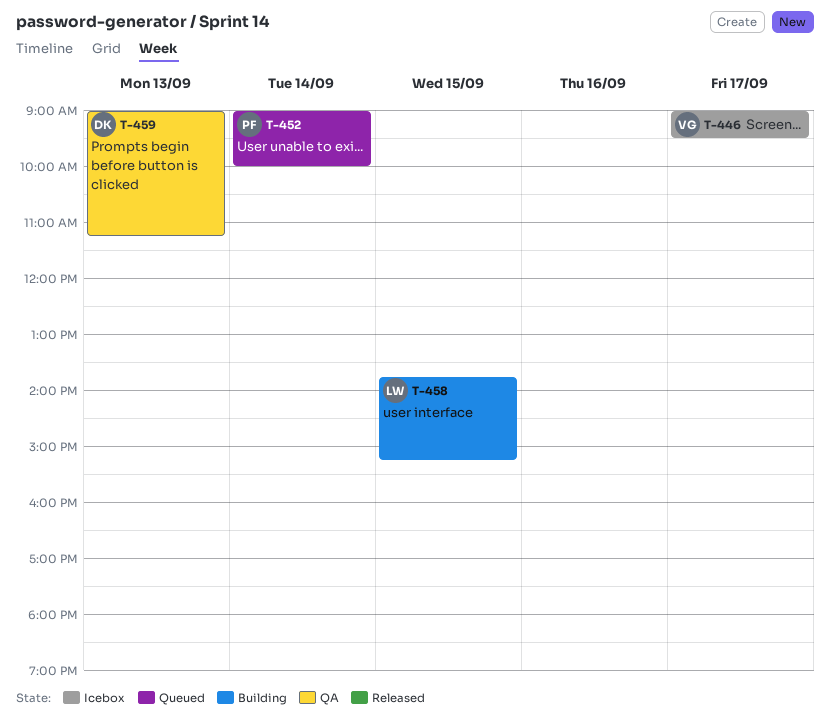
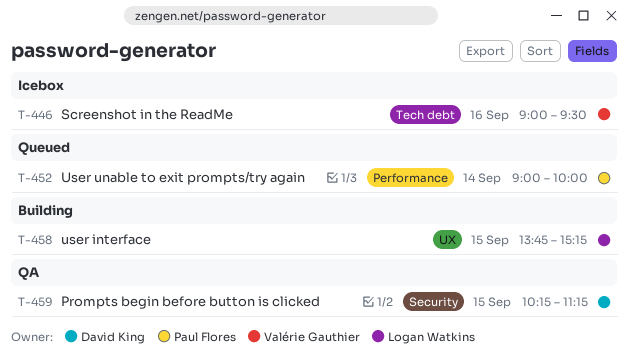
T-446, day: Sep 17 -> Sep 16
T-459, day: Sep 13 -> Sep 15
T-459, begins: 09:00 -> 10:15

